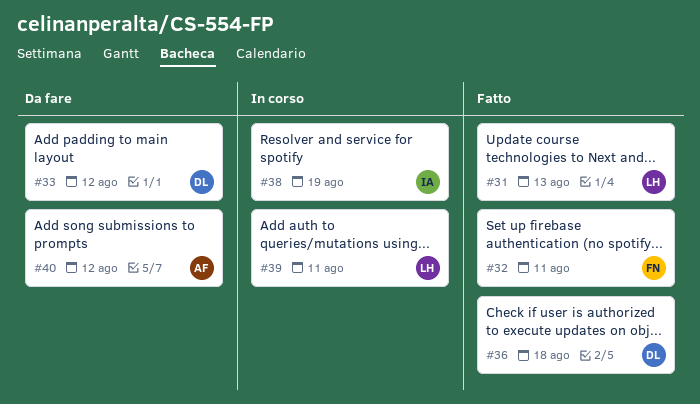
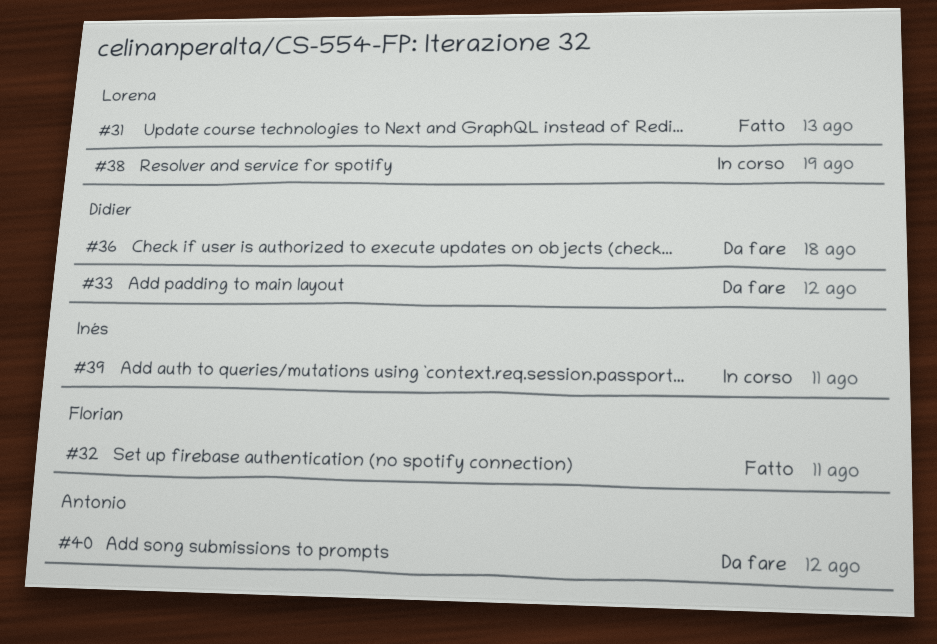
#36, status: Fatto -> Da fare
#38, owner: Inés -> Lorena
#39, owner: Lorena -> Inés

